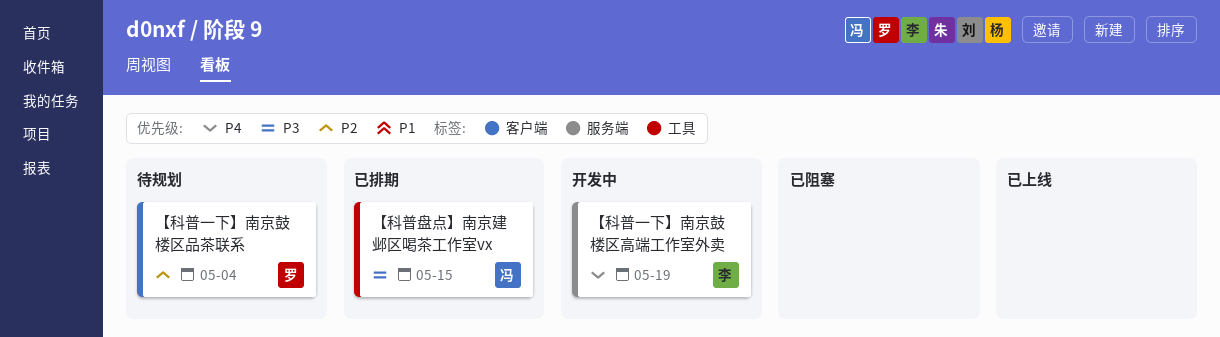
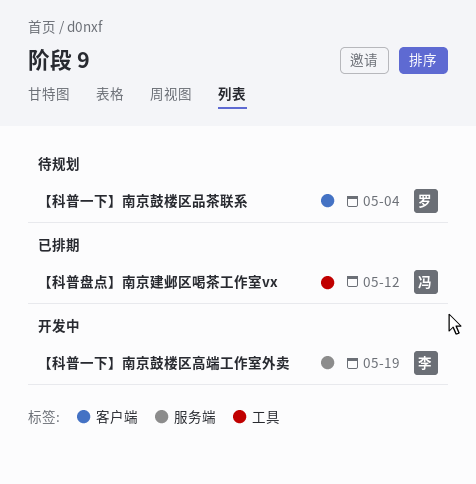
【科普盘点】南京建邺区喝茶工作室vx, due: May 15 -> May 12

